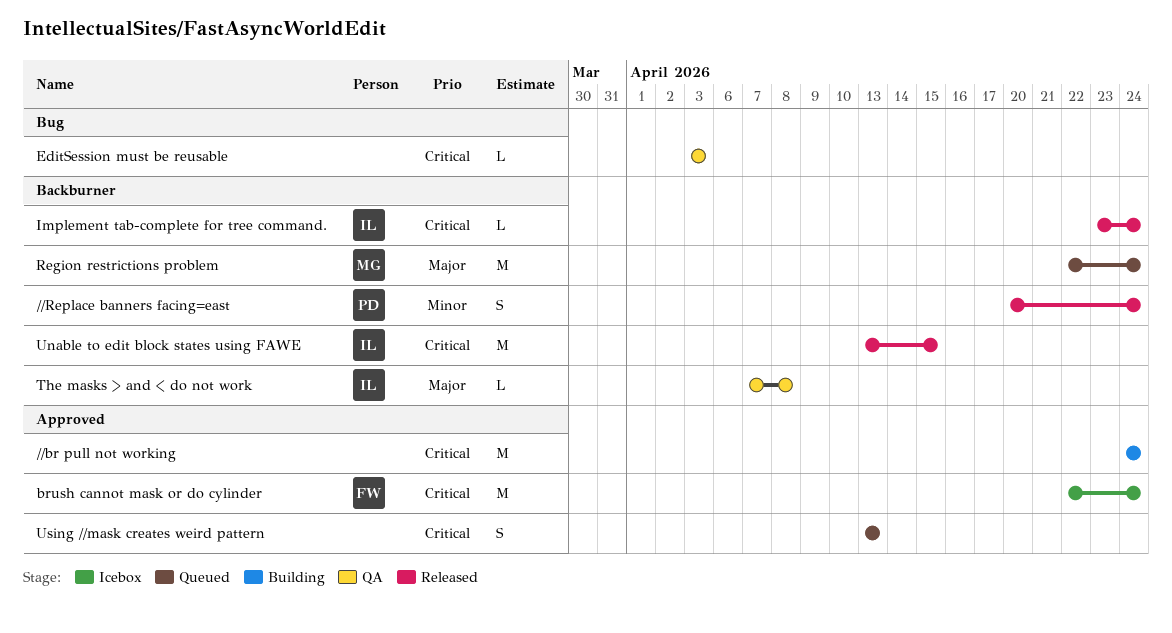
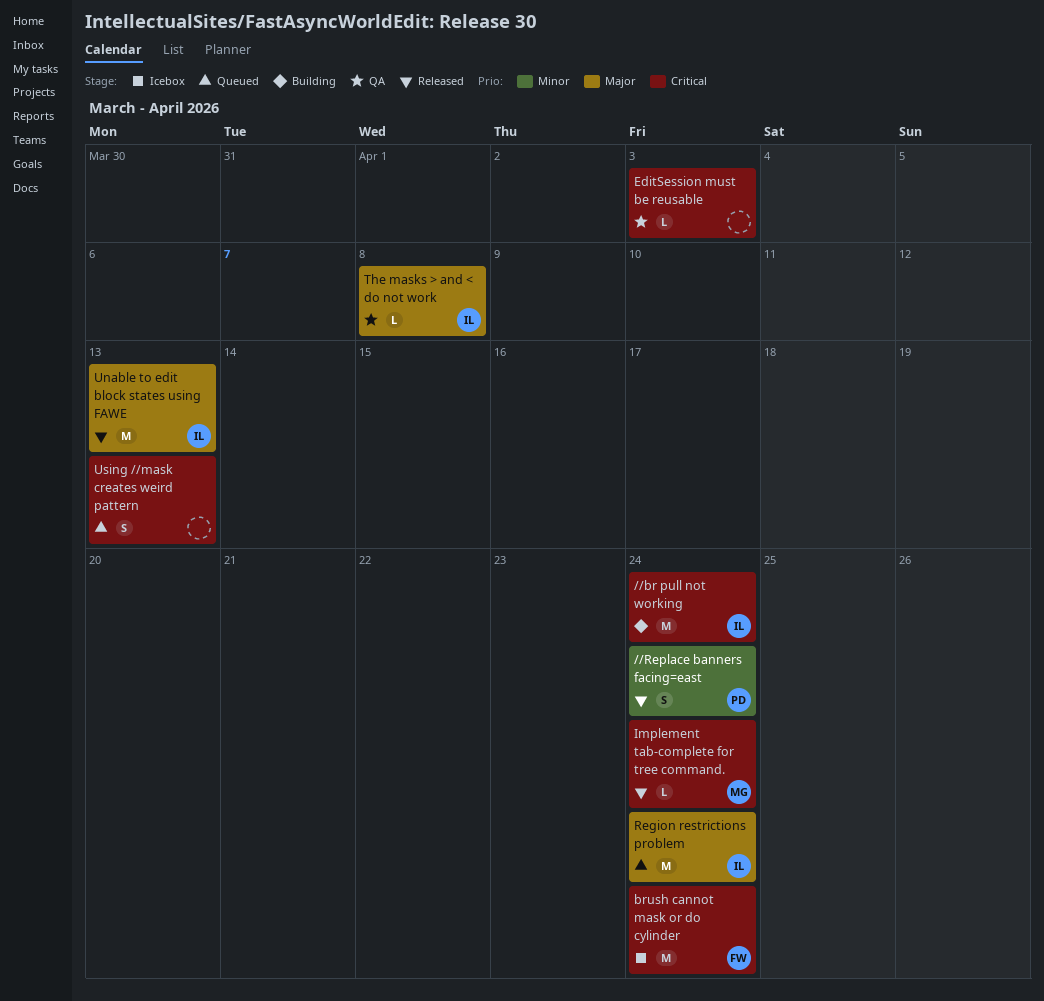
//br pull not working, owner: none -> IL
Implement tab-complete for tree command., owner: IL -> MG
Region restrictions problem, owner: MG -> IL
Unable to edit block states using FAWE, priority: Critical -> Major
Unable to edit block states using FAWE, due: Apr 15 -> Apr 13

